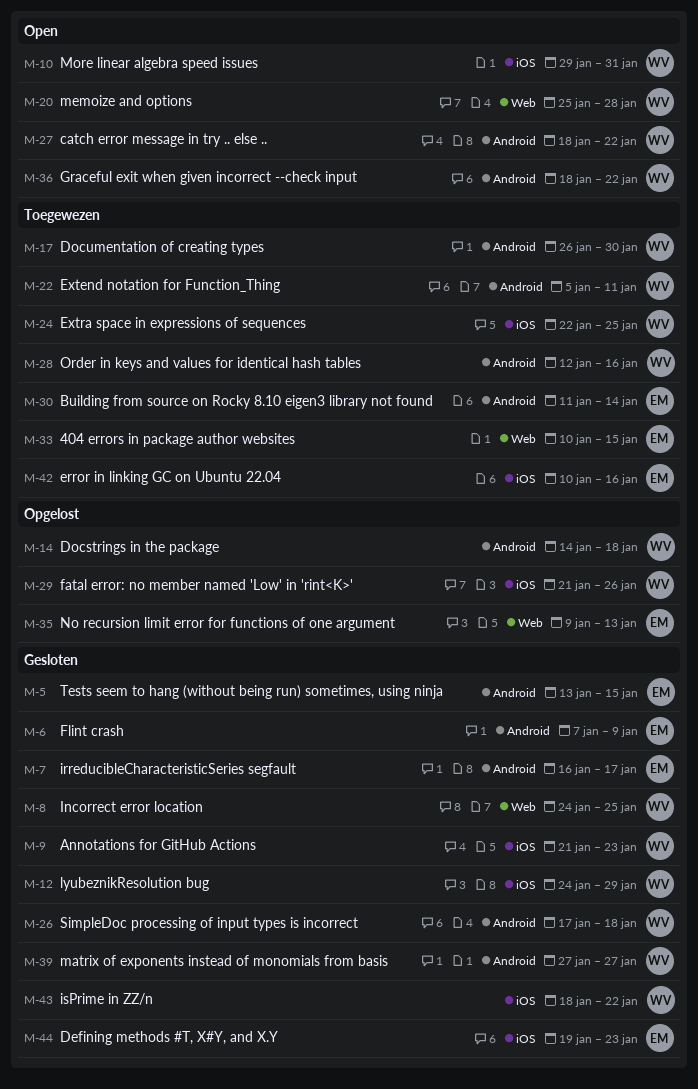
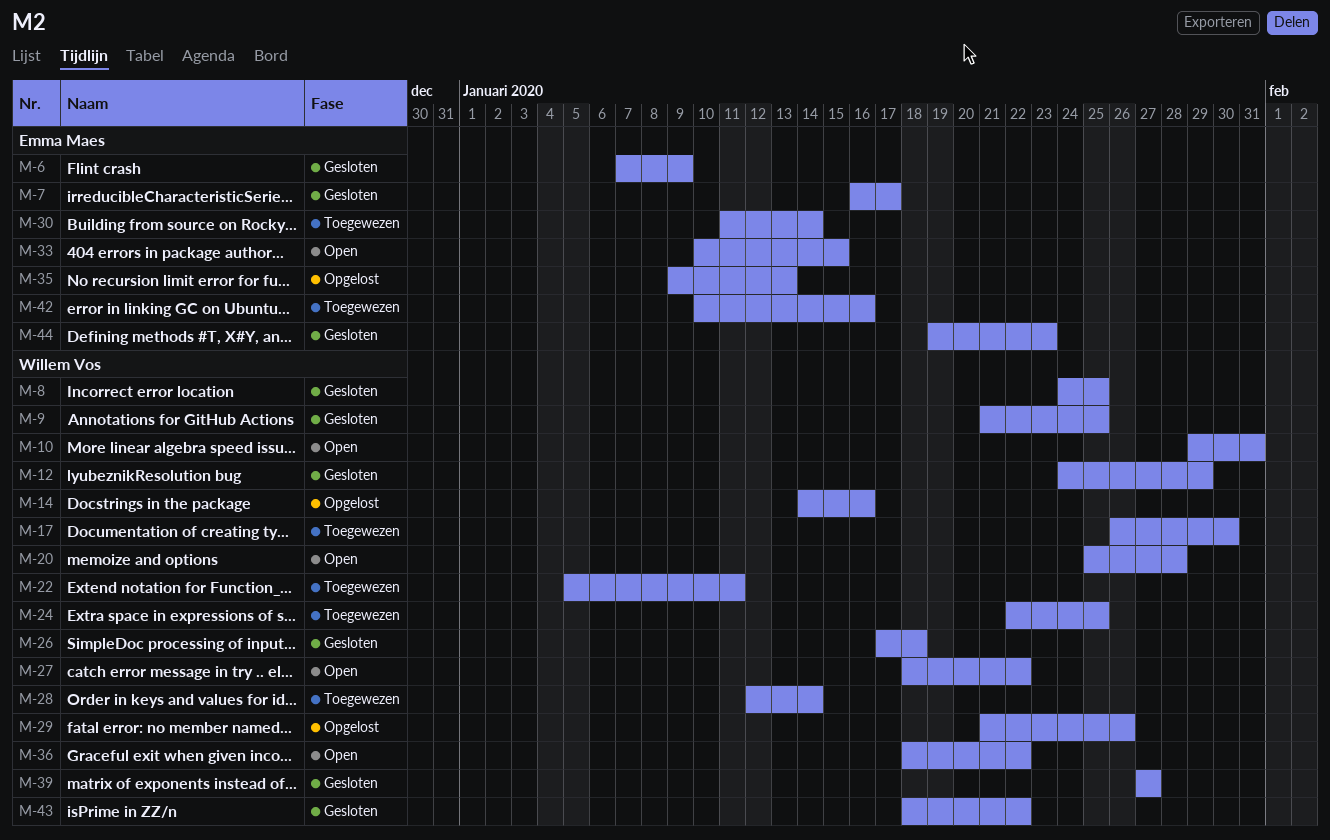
M-5: present -> none
M-9, due: Jan 23 -> Jan 25
M-14, due: Jan 18 -> Jan 16
M-28, due: Jan 16 -> Jan 14
M-33, status: Toegewezen -> Open

